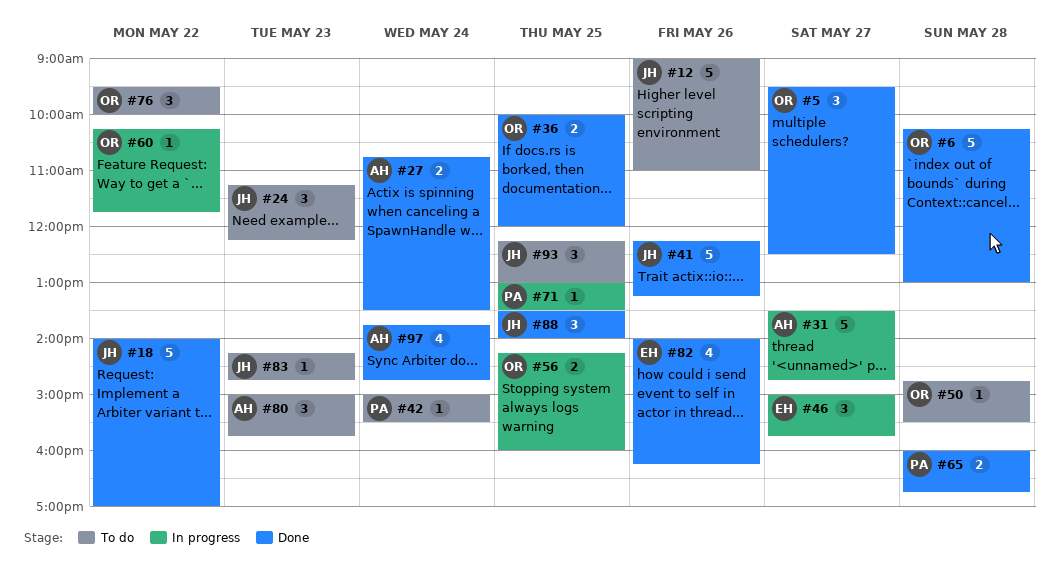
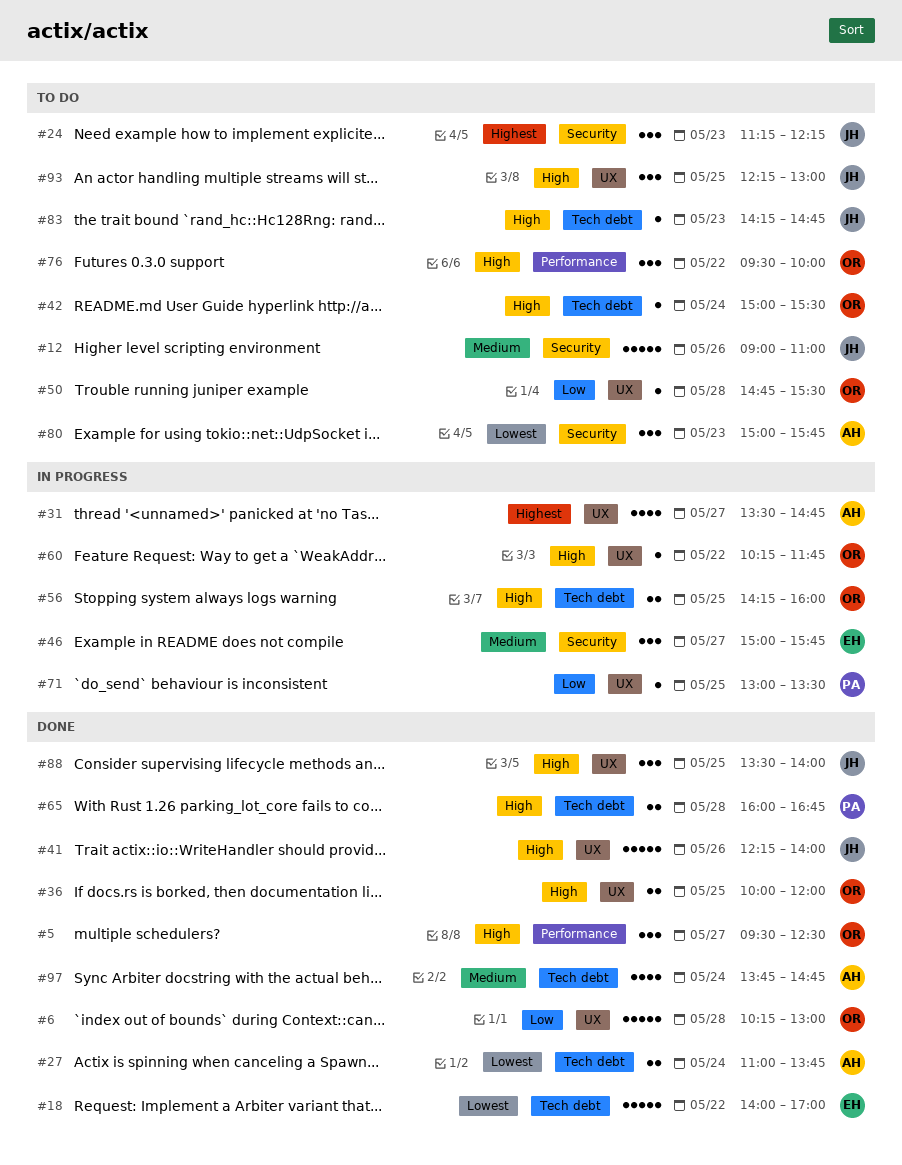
#18, owner: JH -> EH
#27, begins: 10:45 -> 11:00
#27, ends: 13:30 -> 13:45
#31, estimate: 5 -> 4
#41, ends: 13:15 -> 14:00
#42, owner: PA -> OR
#82: present -> none

